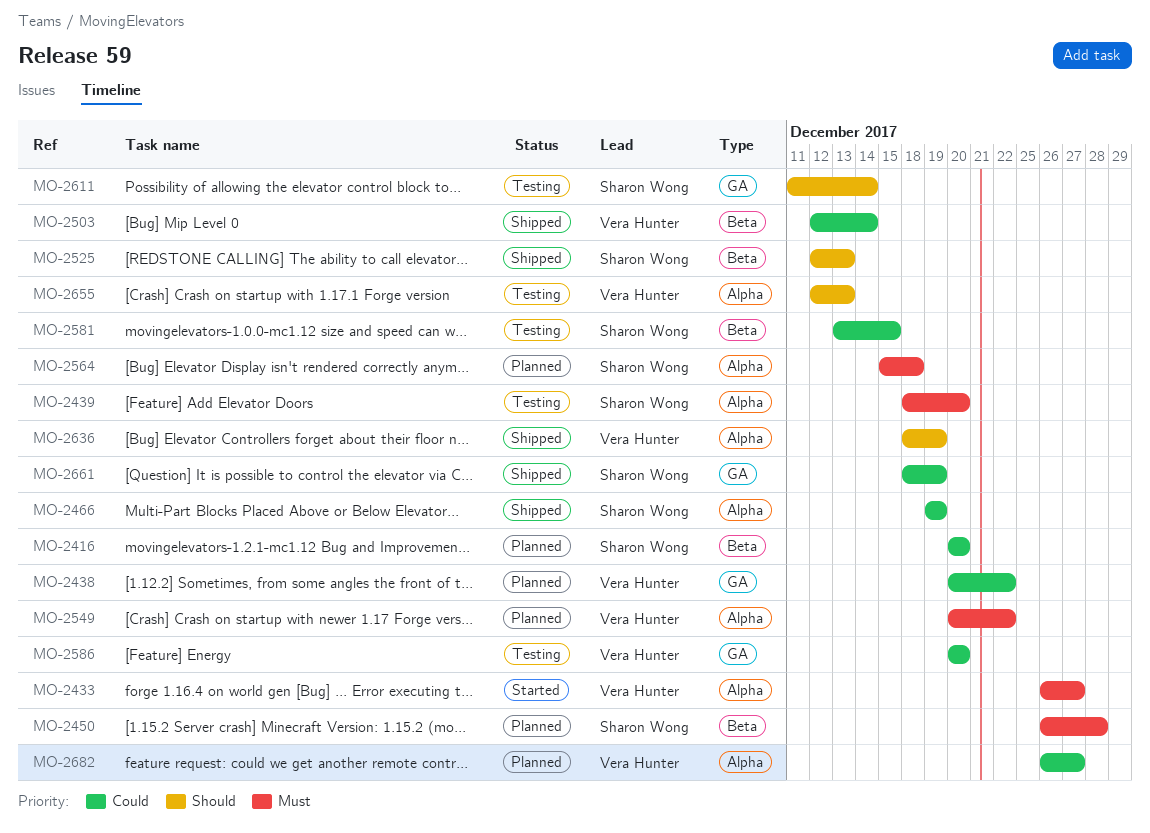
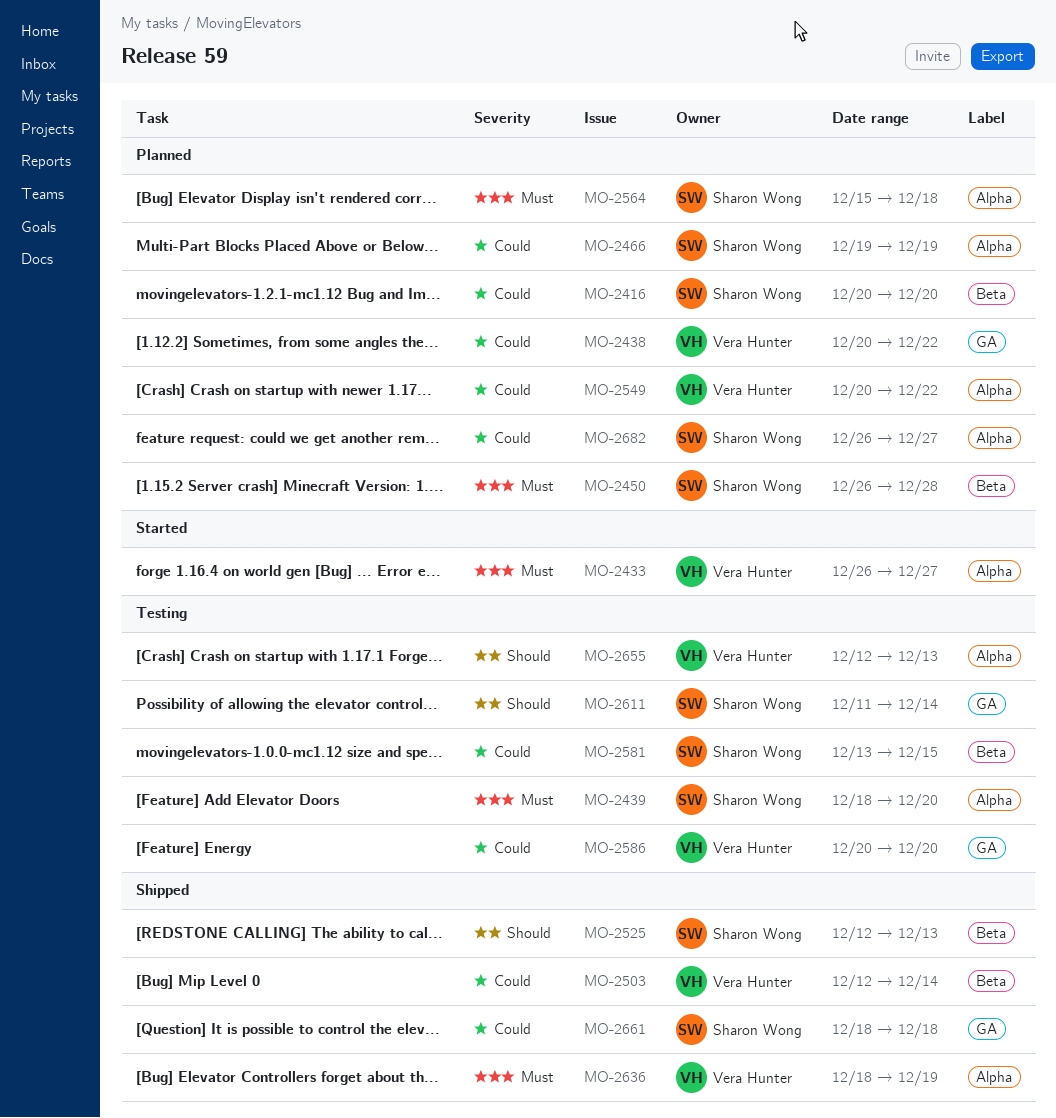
MO-2466, status: Shipped -> Planned
MO-2549, priority: Must -> Could
MO-2636, priority: Should -> Must
MO-2661, due: Dec 19 -> Dec 18
MO-2682, owner: Vera Hunter -> Sharon Wong

